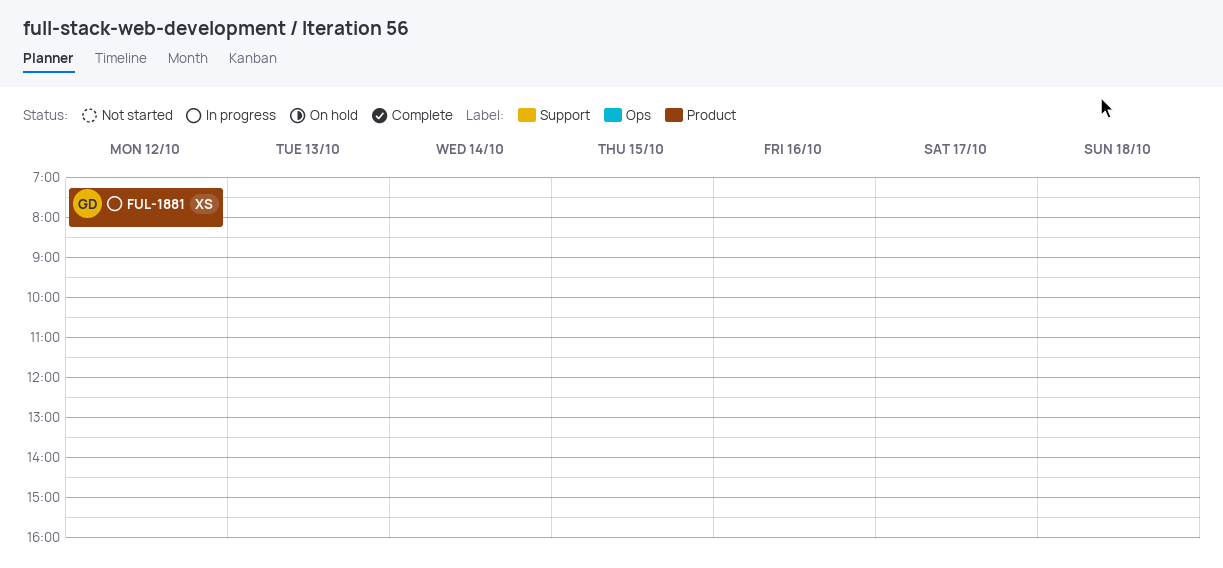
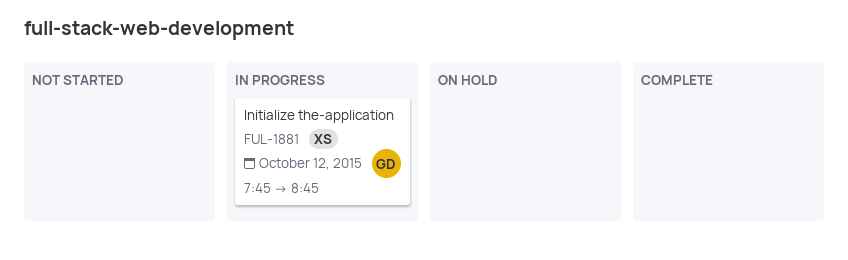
FUL-1881, begins: 07:15 -> 07:45
FUL-1881, ends: 08:15 -> 08:45

